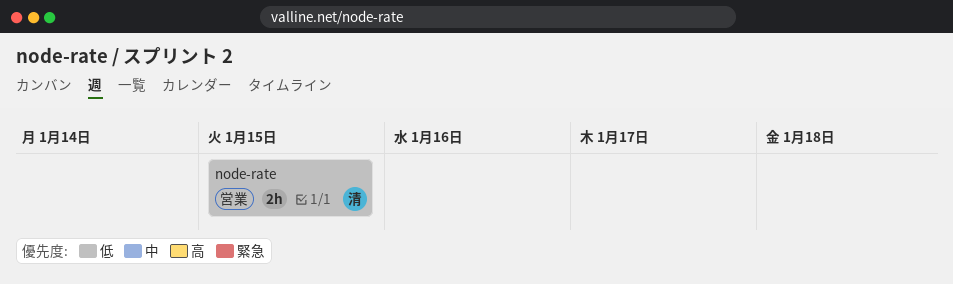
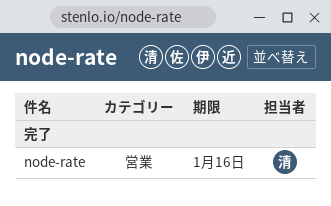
node-rate, due: Jan 15 -> Jan 16

